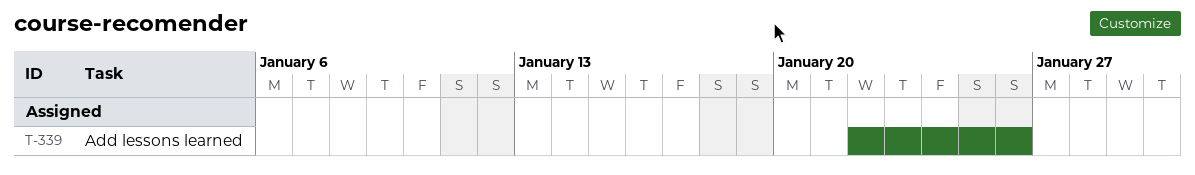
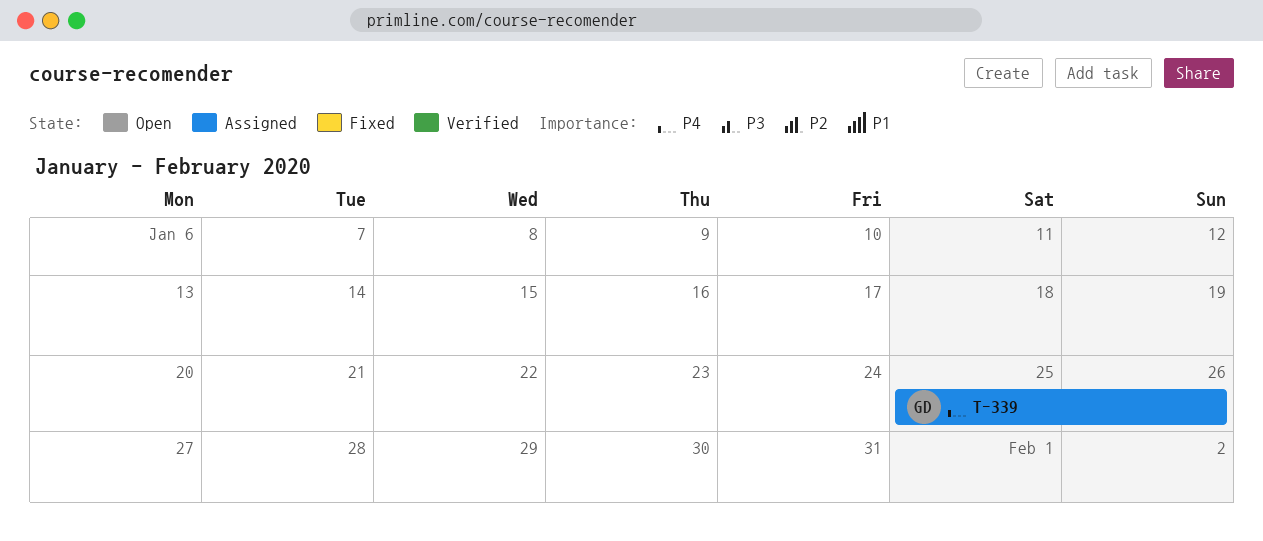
T-339, start: Jan 22 -> Jan 25

